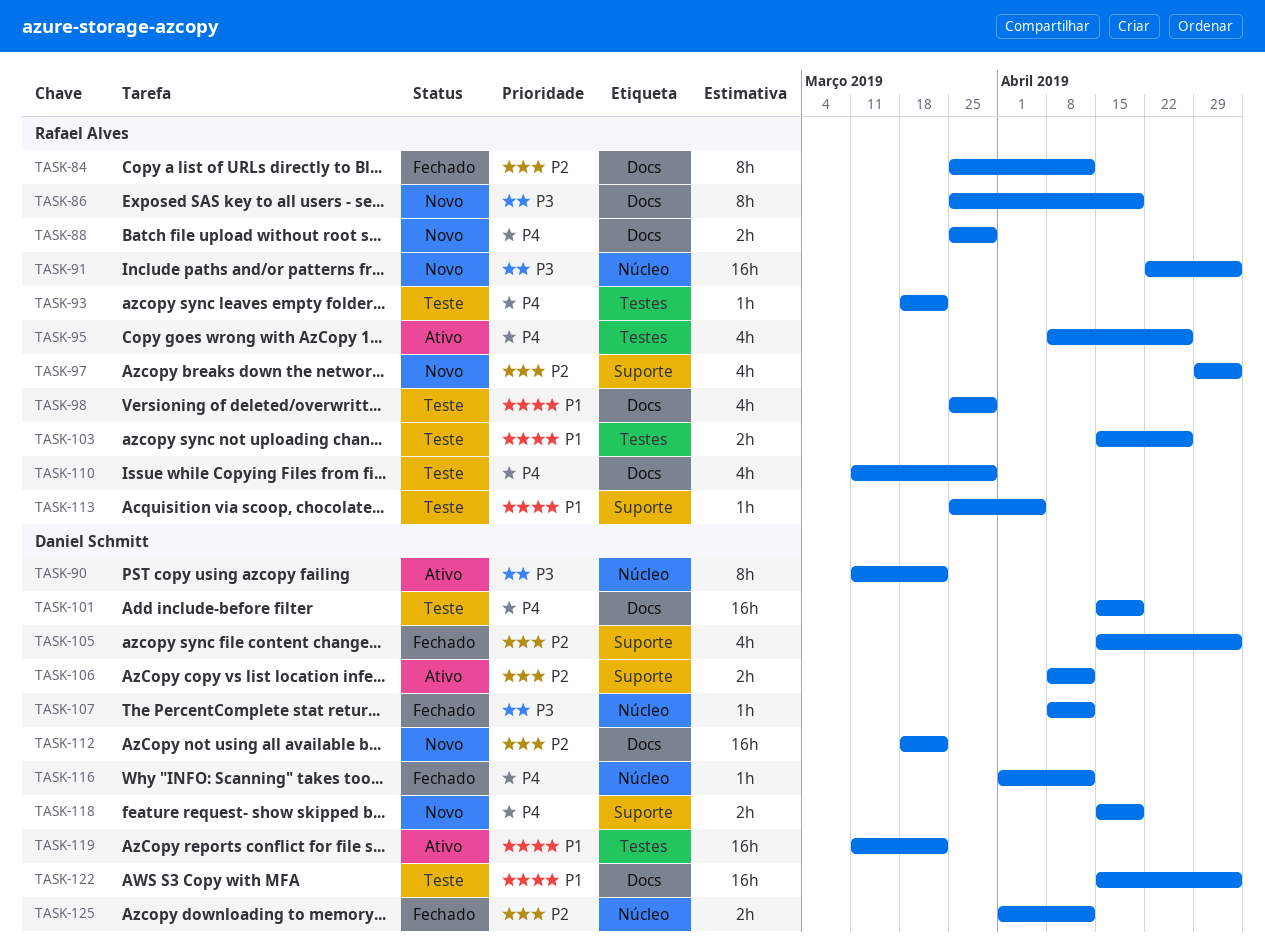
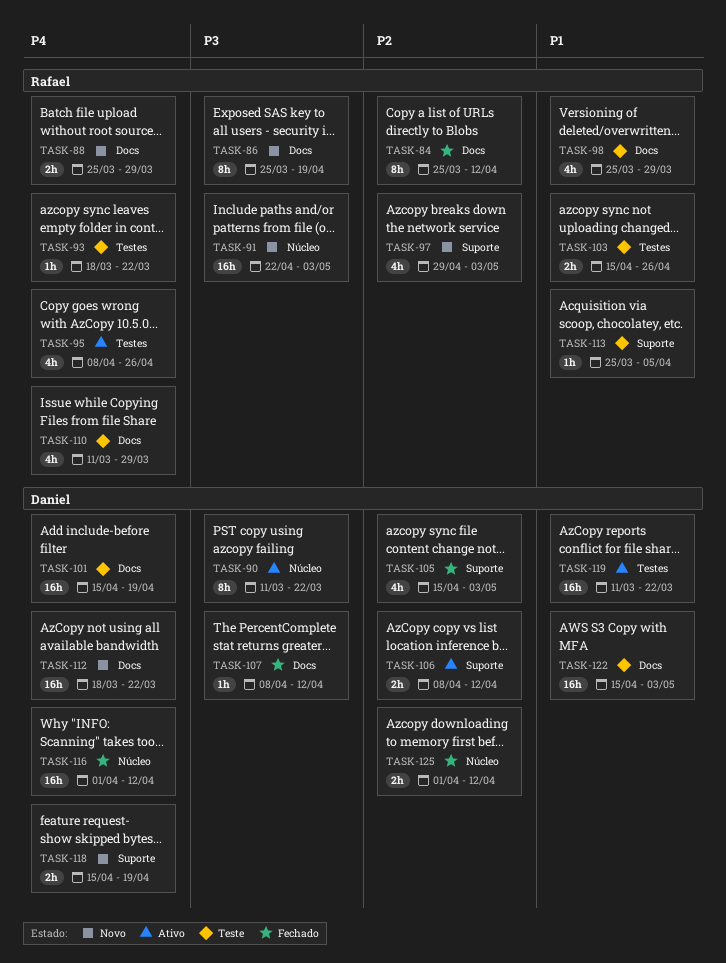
TASK-107, label: Núcleo -> Docs
TASK-112, priority: P2 -> P4
TASK-116, estimate: 1h -> 16h

